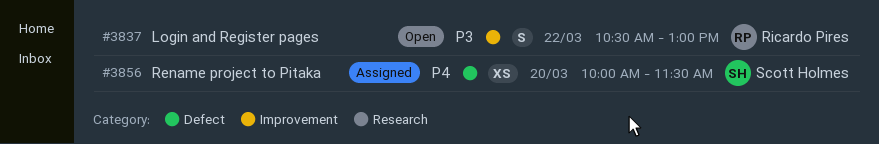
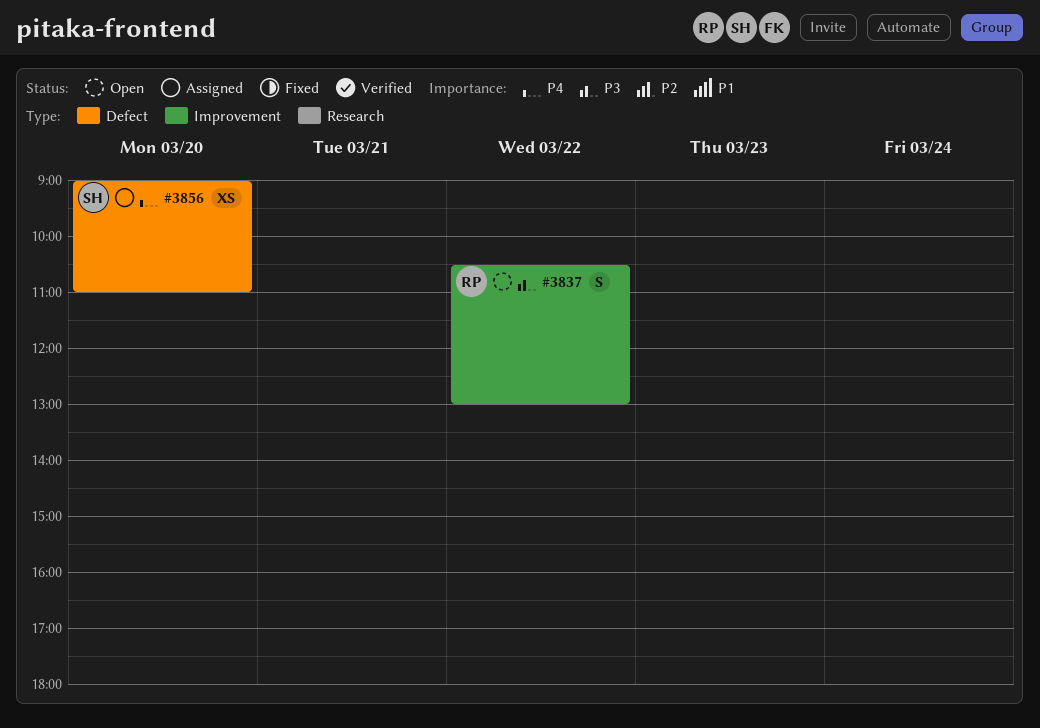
#3856, begins: 10:00 -> 09:00
#3856, ends: 11:30 -> 11:00

